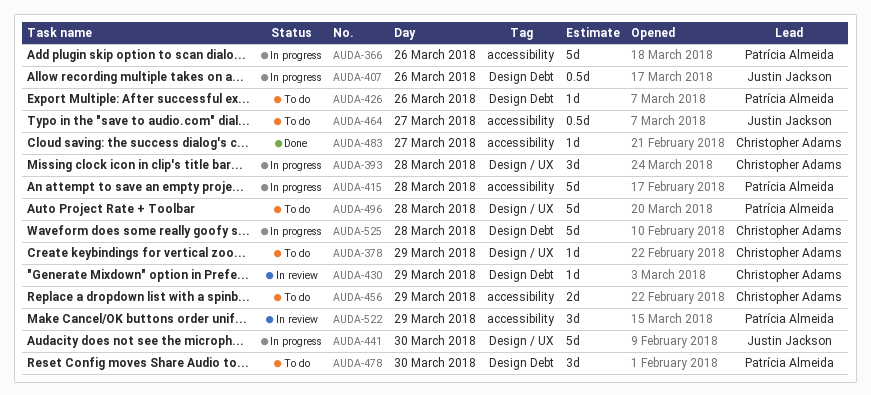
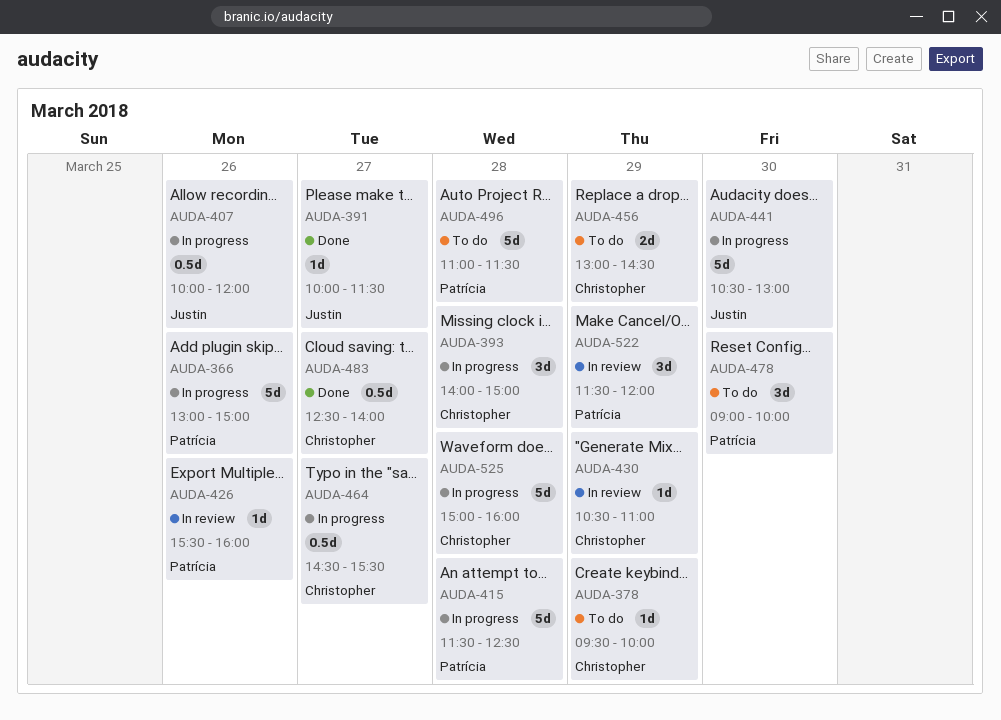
AUDA-391: none -> present
AUDA-426, status: To do -> In review
AUDA-464, status: To do -> In progress
AUDA-464, owner: Justin Jackson -> Christopher Adams
AUDA-483, estimate: 1d -> 0.5d

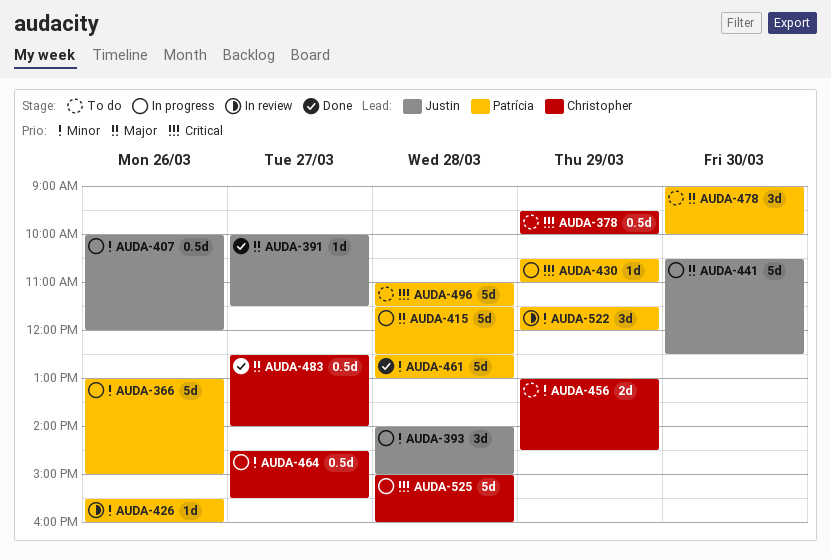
AUDA-378, estimate: 1d -> 0.5d
AUDA-393, owner: Christopher -> Justin
AUDA-430, status: In review -> In progress
AUDA-430, owner: Christopher -> Patrícia
AUDA-441, ends: 13:00 -> 12:30
AUDA-461: none -> present

